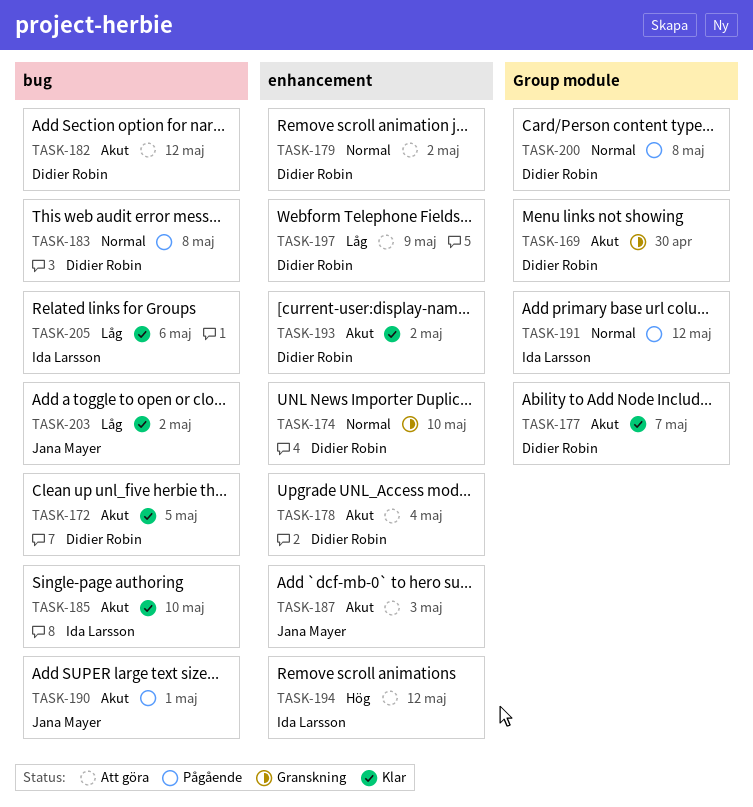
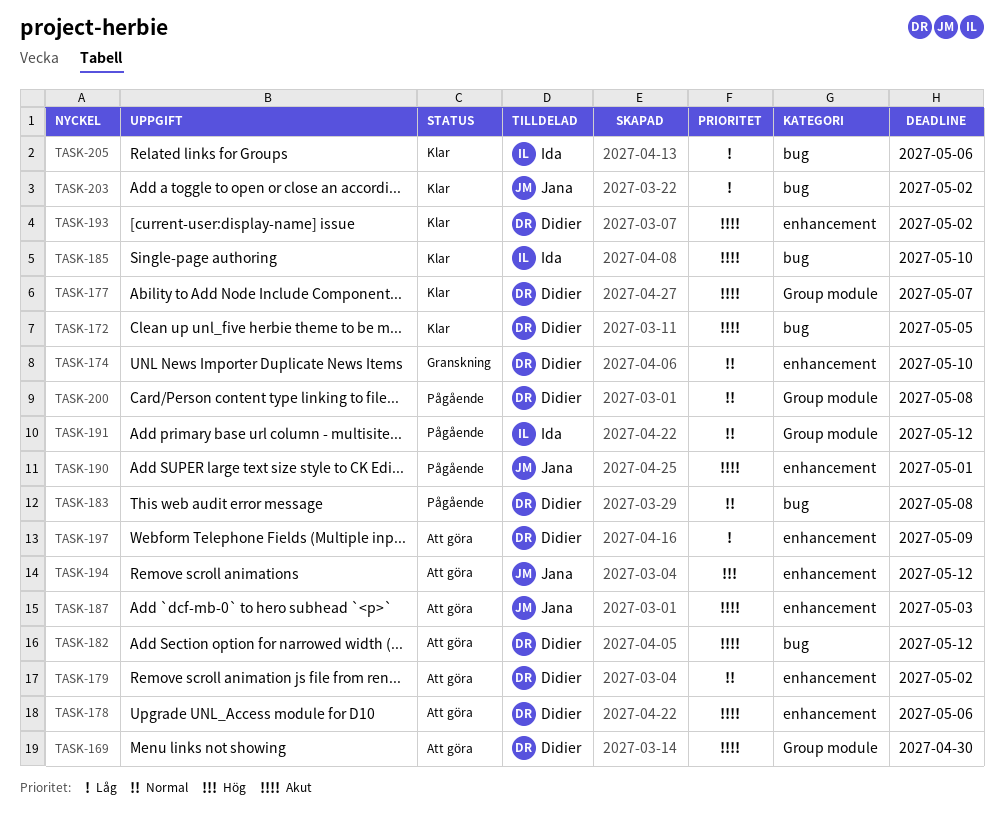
TASK-169, status: Granskning -> Att göra
TASK-178, due: May 4 -> May 6
TASK-190, label: bug -> enhancement
TASK-194, owner: Ida Larsson -> Jana Mayer

